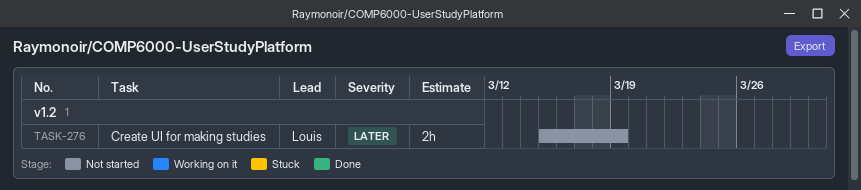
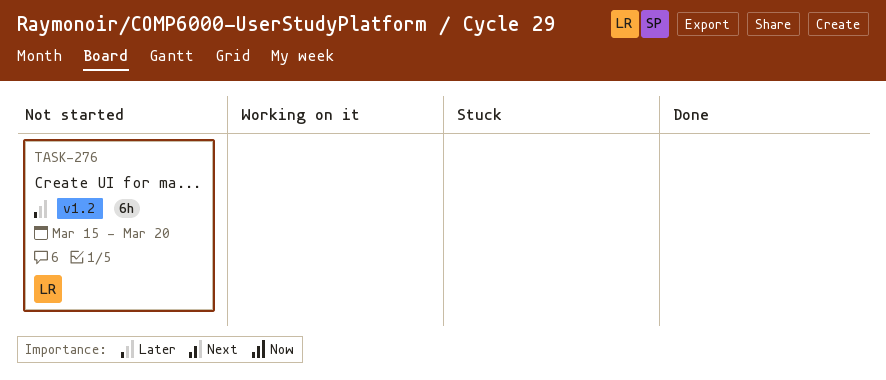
TASK-276, estimate: 2h -> 6h
TASK-276, due: Mar 19 -> Mar 20

